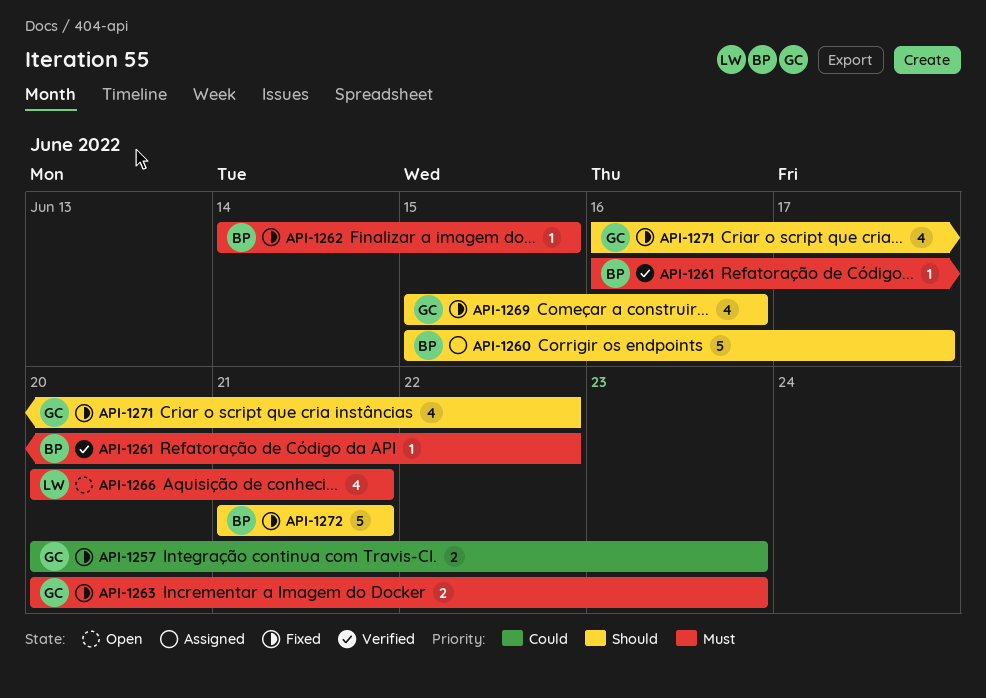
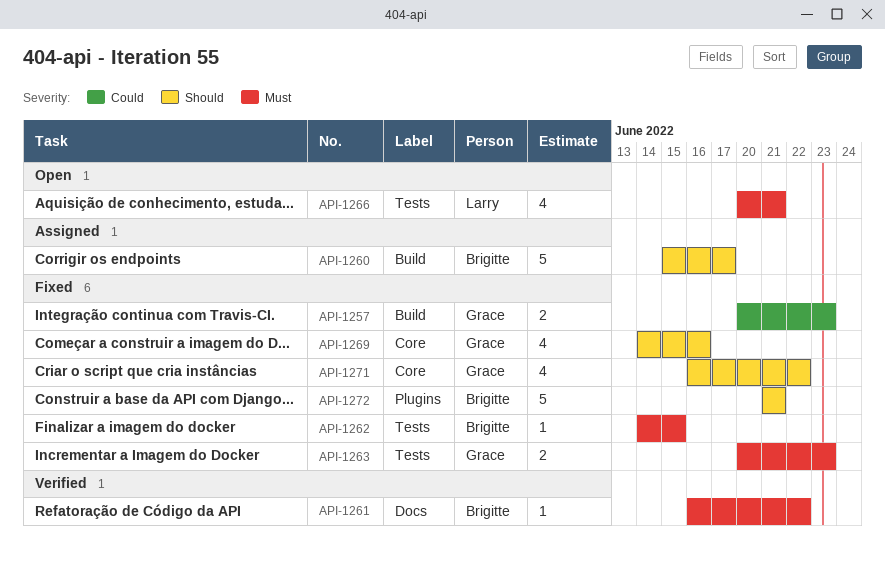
API-1269, start: Jun 15 -> Jun 14

